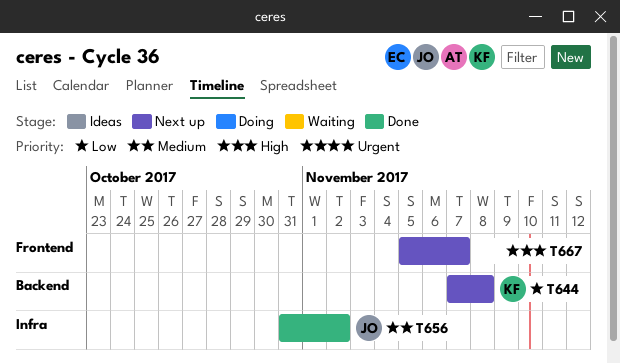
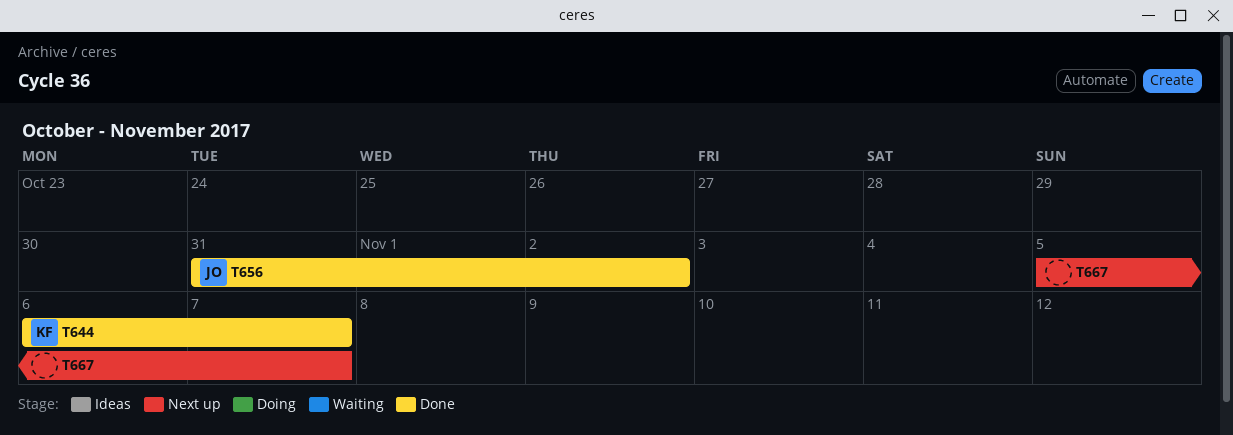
T644, status: Next up -> Done
T644, start: Nov 7 -> Nov 6
T644, due: Nov 8 -> Nov 7

